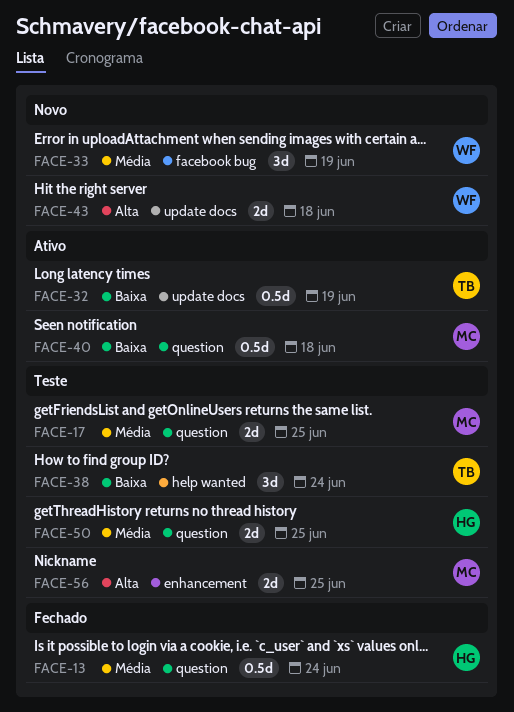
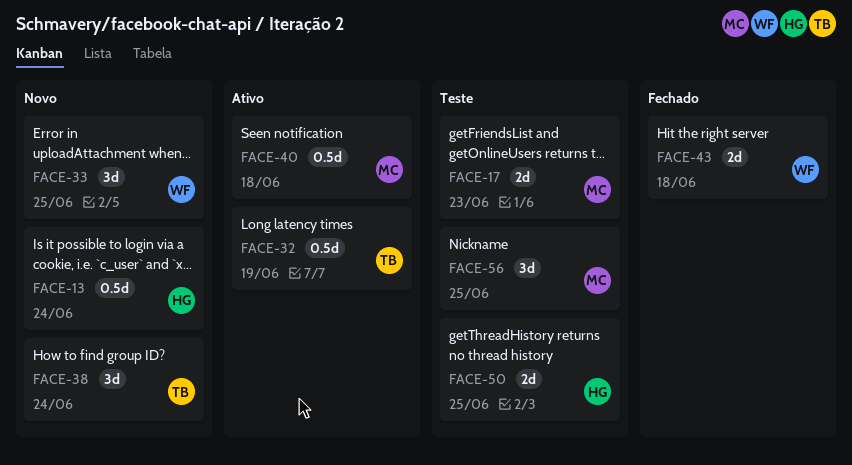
FACE-13, status: Fechado -> Novo
FACE-17, due: Jun 25 -> Jun 23
FACE-33, due: Jun 19 -> Jun 25
FACE-38, status: Teste -> Novo
FACE-43, status: Novo -> Fechado
FACE-56, estimate: 2d -> 3d

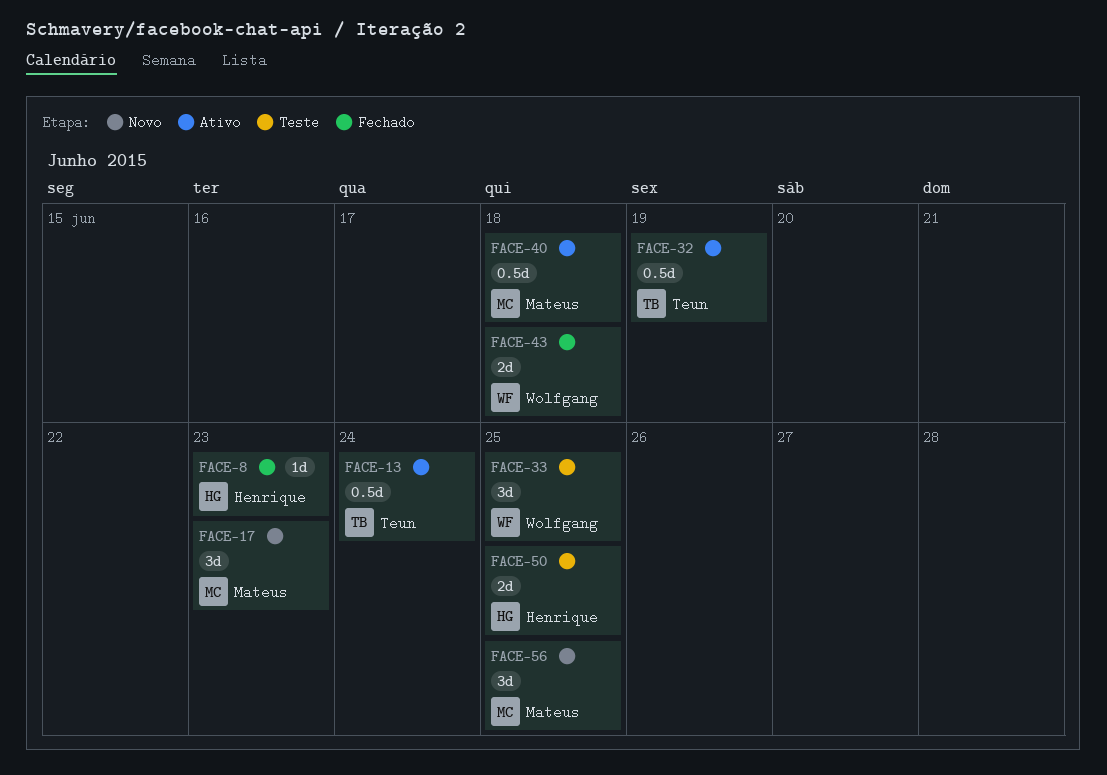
FACE-8: none -> present
FACE-13, status: Novo -> Ativo
FACE-13, owner: Henrique -> Teun
FACE-17, status: Teste -> Novo
FACE-17, estimate: 2d -> 3d
FACE-33, status: Novo -> Teste
FACE-38: present -> none
FACE-56, status: Teste -> Novo

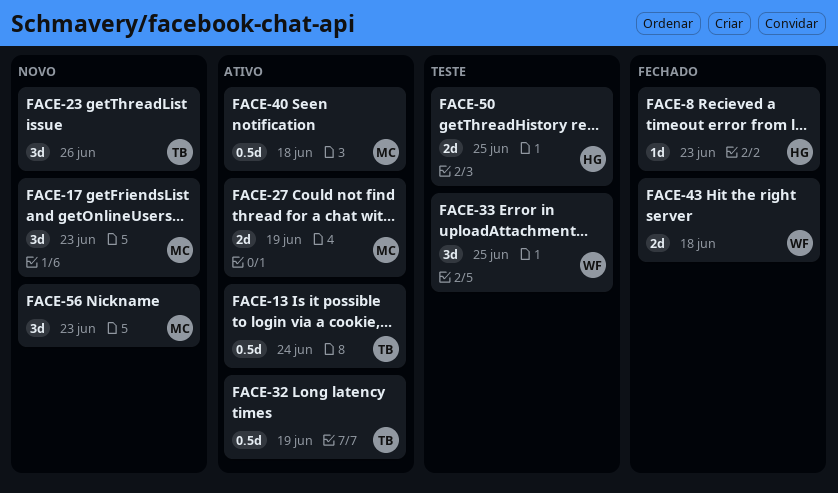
FACE-23: none -> present
FACE-27: none -> present
FACE-56, due: Jun 25 -> Jun 23

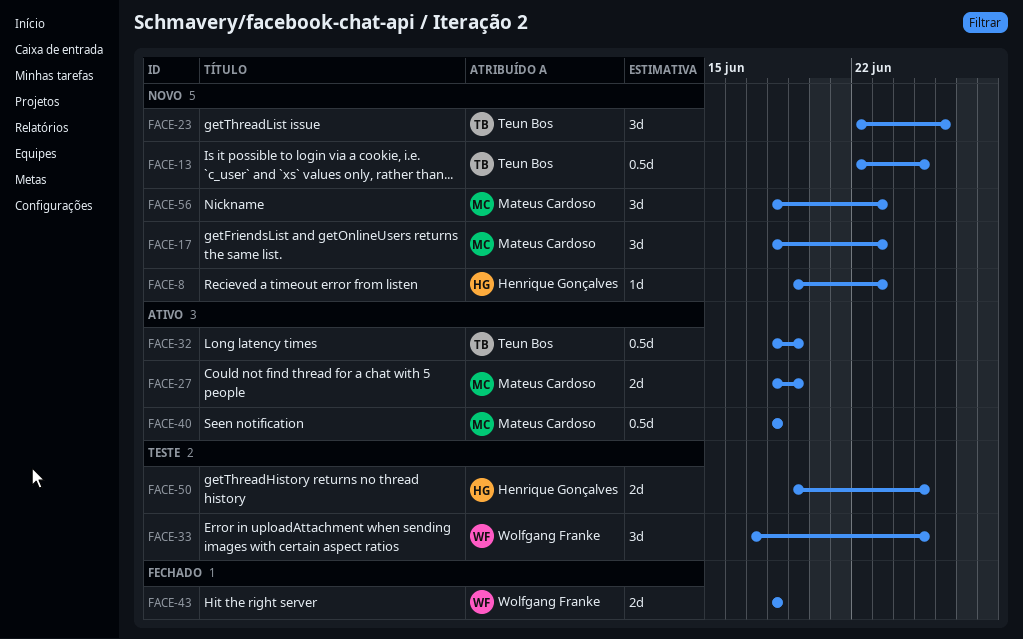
FACE-8, status: Fechado -> Novo
FACE-13, status: Ativo -> Novo
FACE-13, due: Jun 24 -> Jun 25

